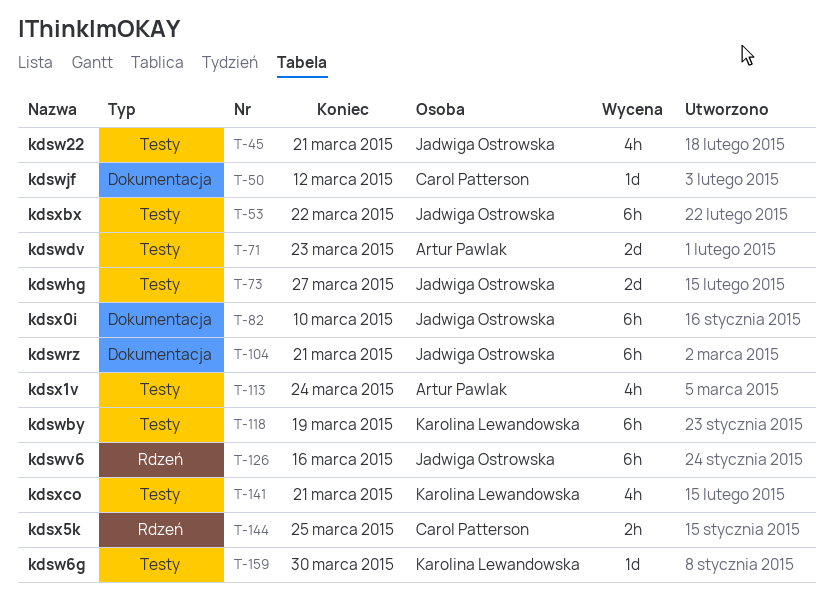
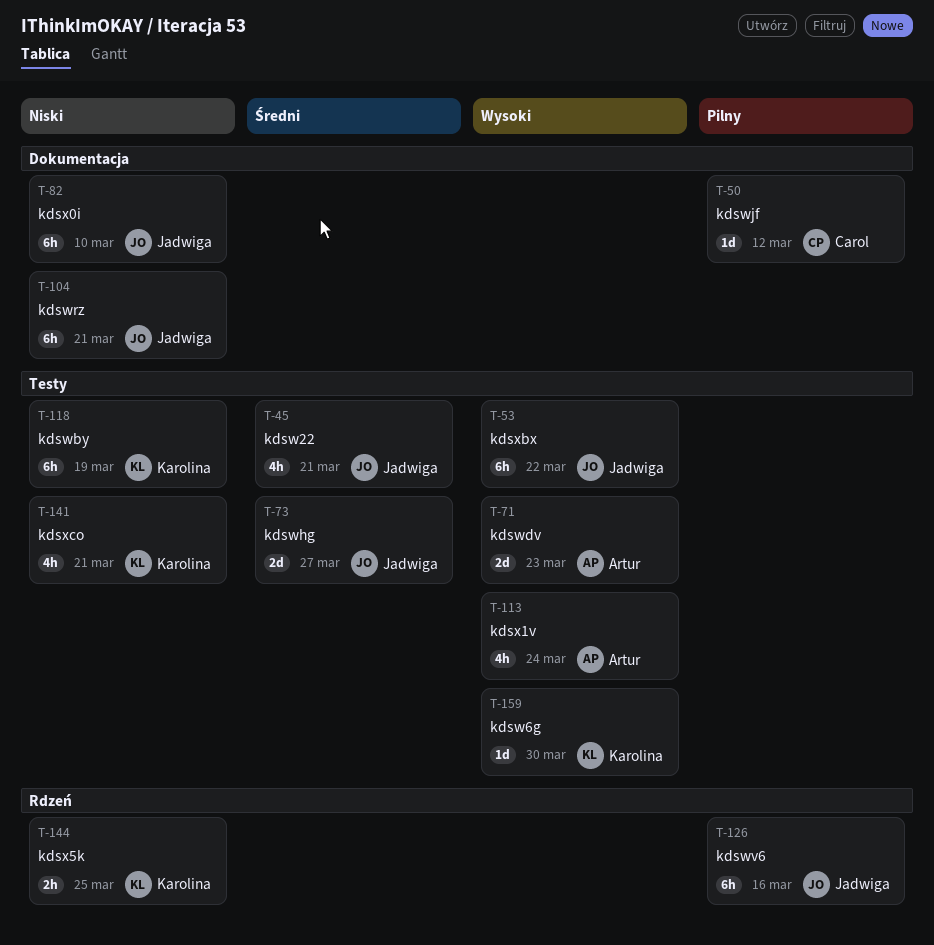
T-144, owner: Carol Patterson -> Karolina Lewandowska

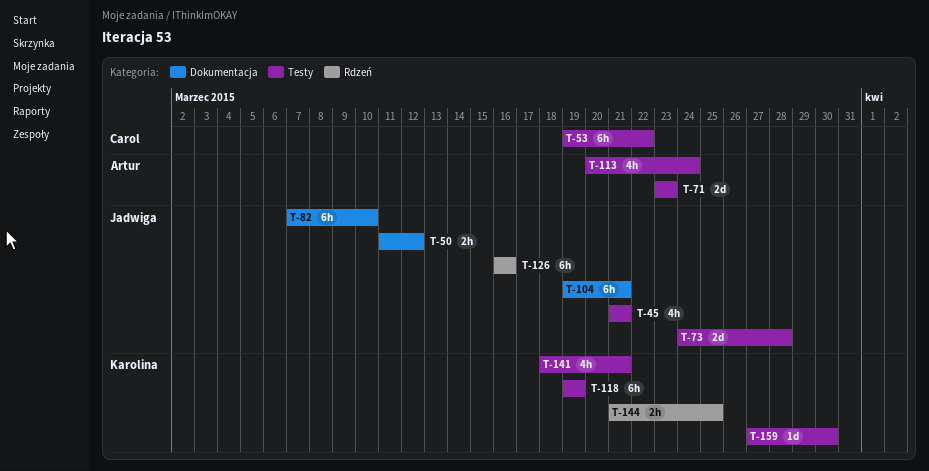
T-50, owner: Carol -> Jadwiga
T-50, estimate: 1d -> 2h
T-53, owner: Jadwiga -> Carol
T-73, due: Mar 27 -> Mar 28

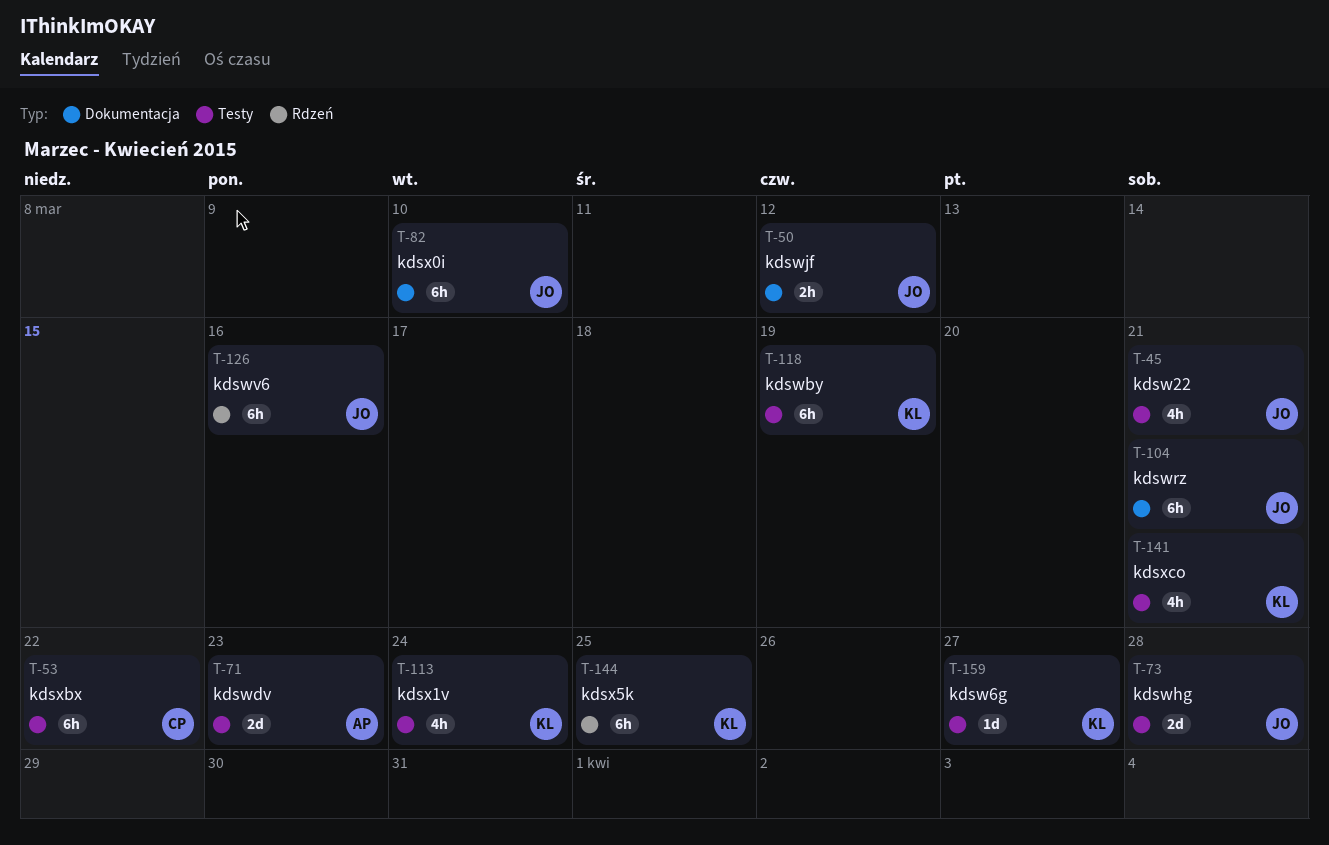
T-113, owner: Artur -> Karolina
T-144, estimate: 2h -> 6h
T-159, due: Mar 30 -> Mar 27

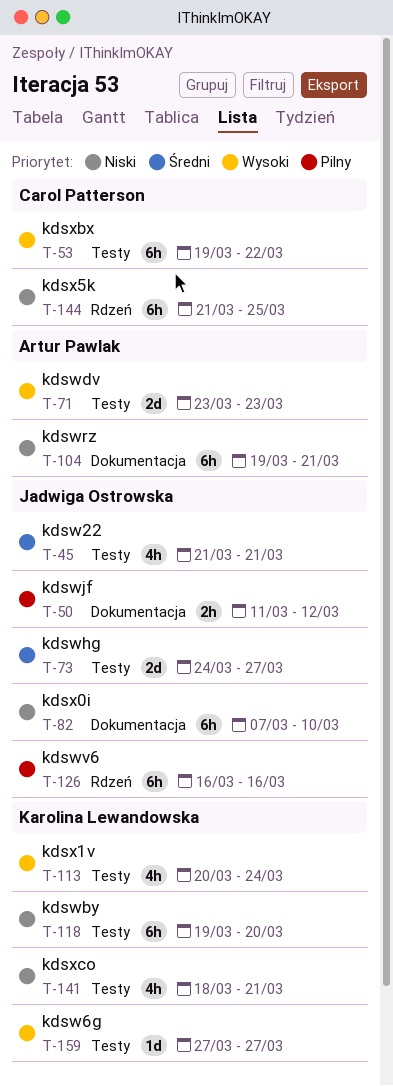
T-73, due: Mar 28 -> Mar 27
T-104, owner: Jadwiga Ostrowska -> Artur Pawlak
T-118, due: Mar 19 -> Mar 20
T-144, owner: Karolina Lewandowska -> Carol Patterson

